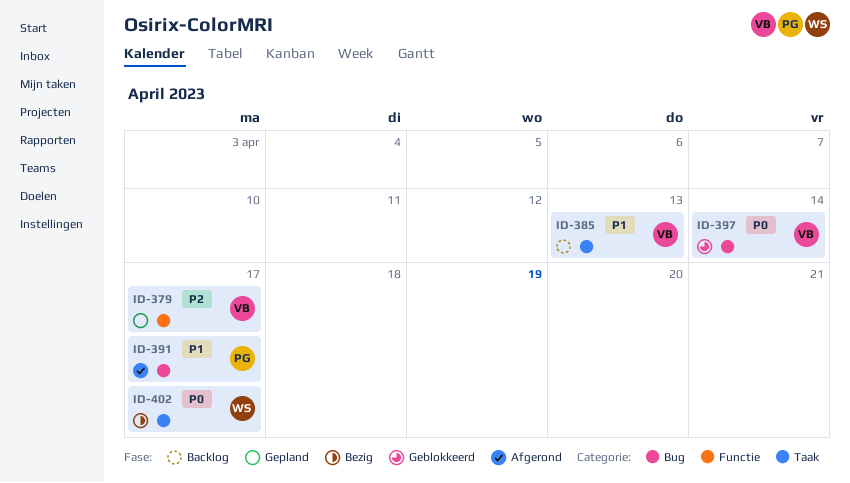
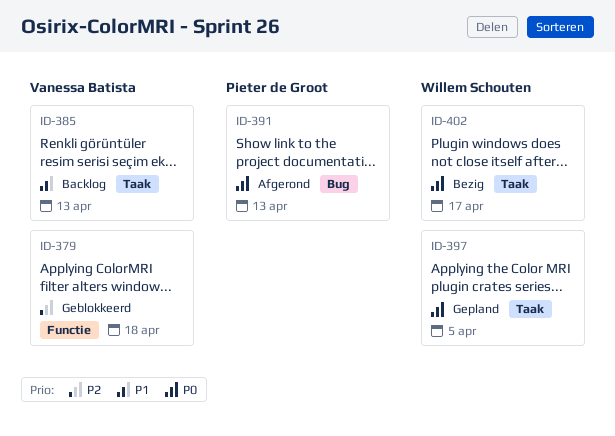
ID-379, status: Gepland -> Geblokkeerd
ID-379, due: Apr 17 -> Apr 18
ID-391, priority: P1 -> P0
ID-391, due: Apr 17 -> Apr 13
ID-397, status: Geblokkeerd -> Gepland
ID-397, owner: Vanessa Batista -> Willem Schouten
ID-397, label: Bug -> Taak
ID-397, due: Apr 14 -> Apr 5

